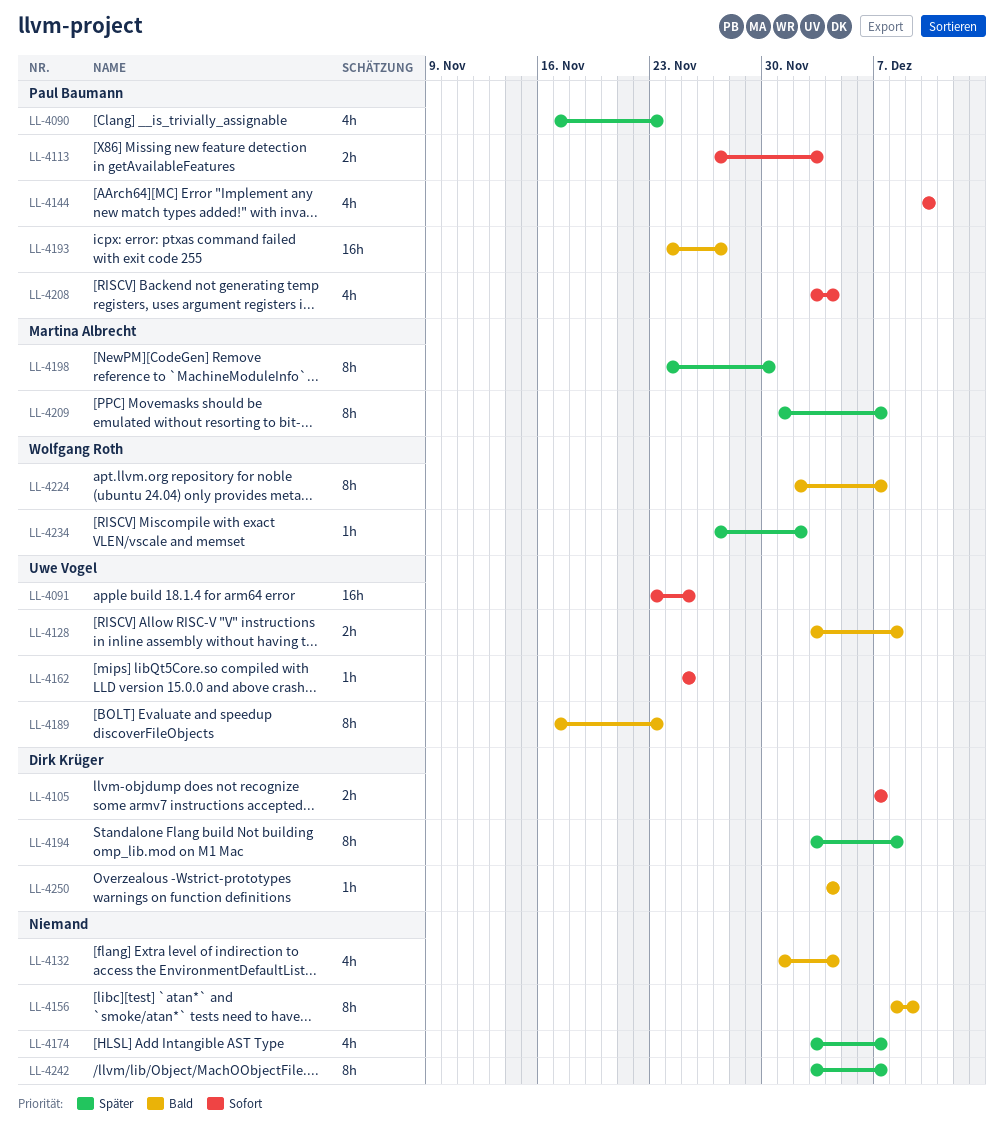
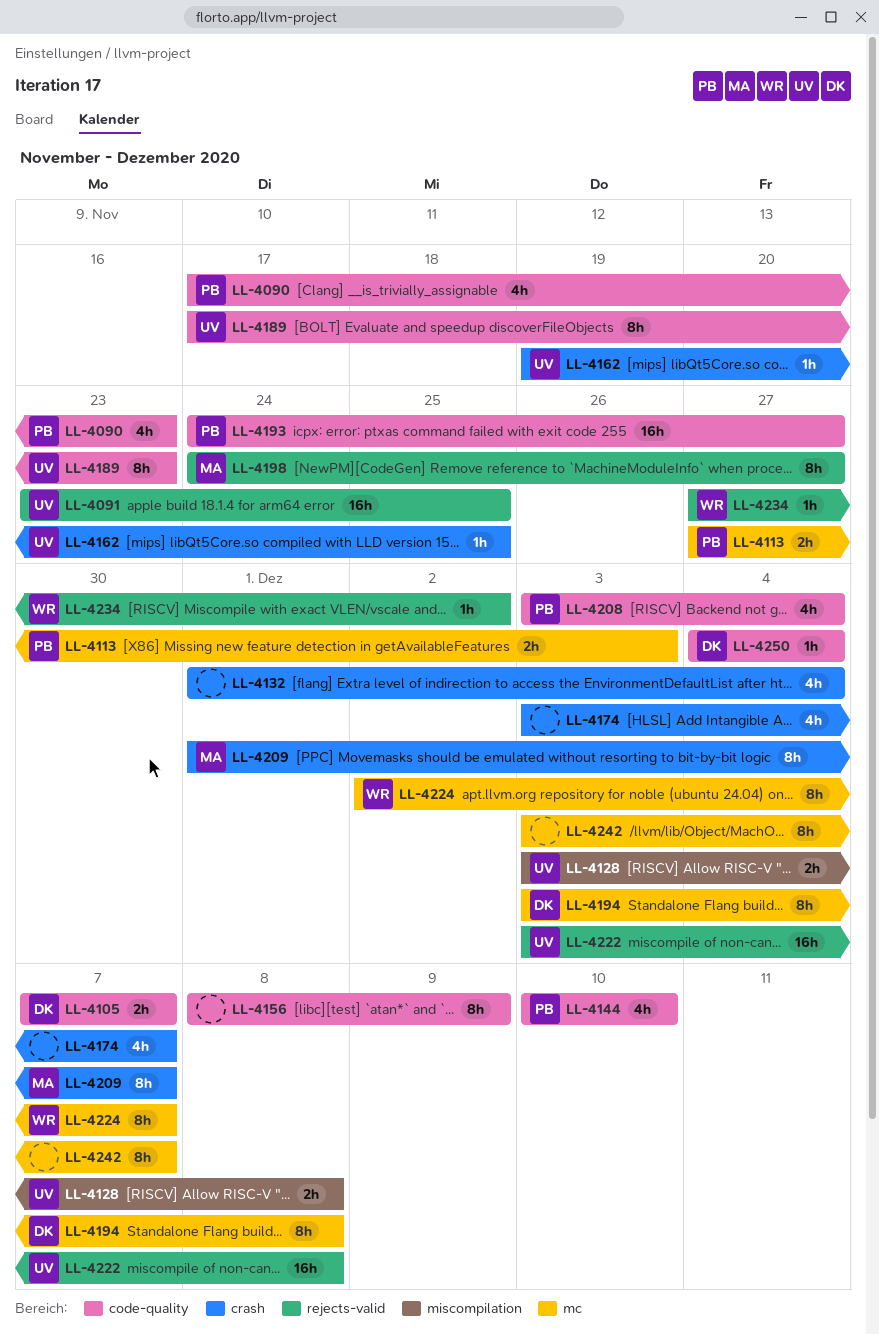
LL-4162, start: Nov 25 -> Nov 19
LL-4198, due: Nov 30 -> Nov 27
LL-4222: none -> present

